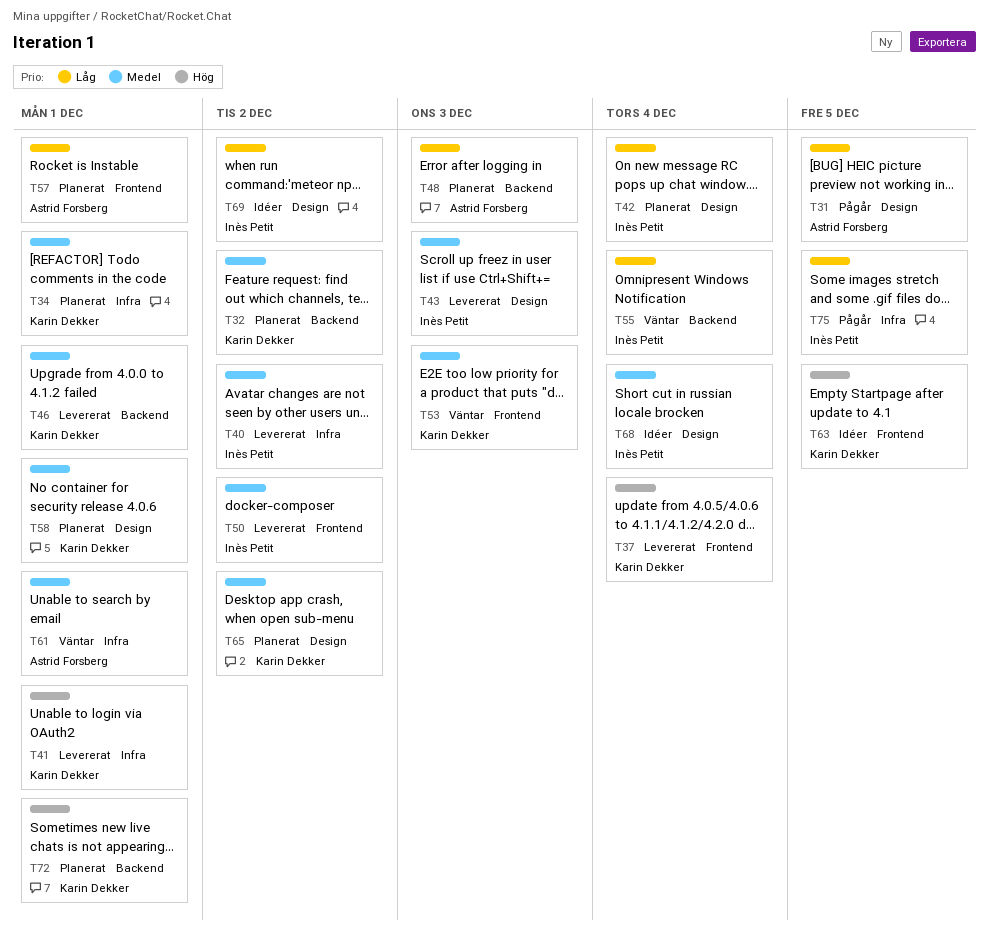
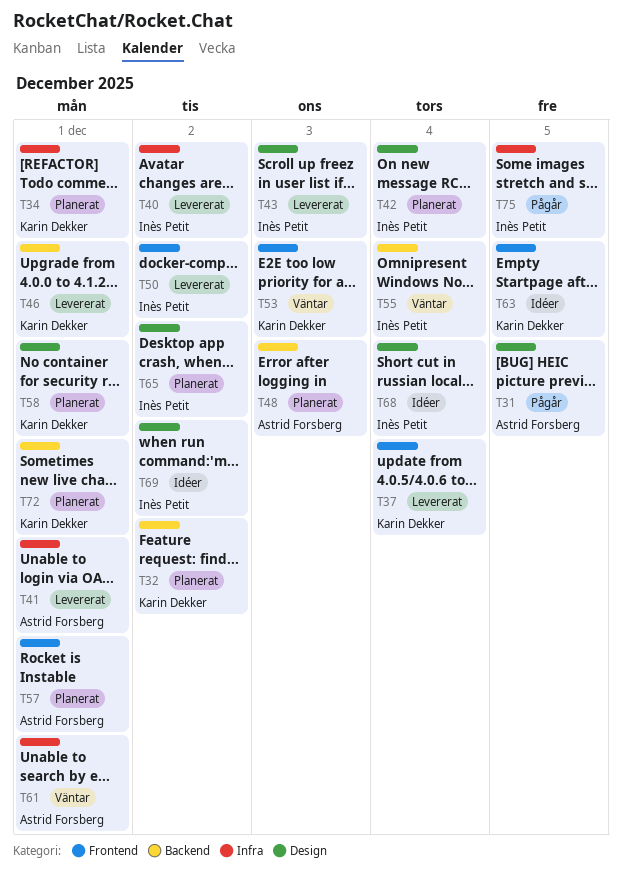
T41, owner: Karin Dekker -> Astrid Forsberg
T65, owner: Karin Dekker -> Inès Petit

